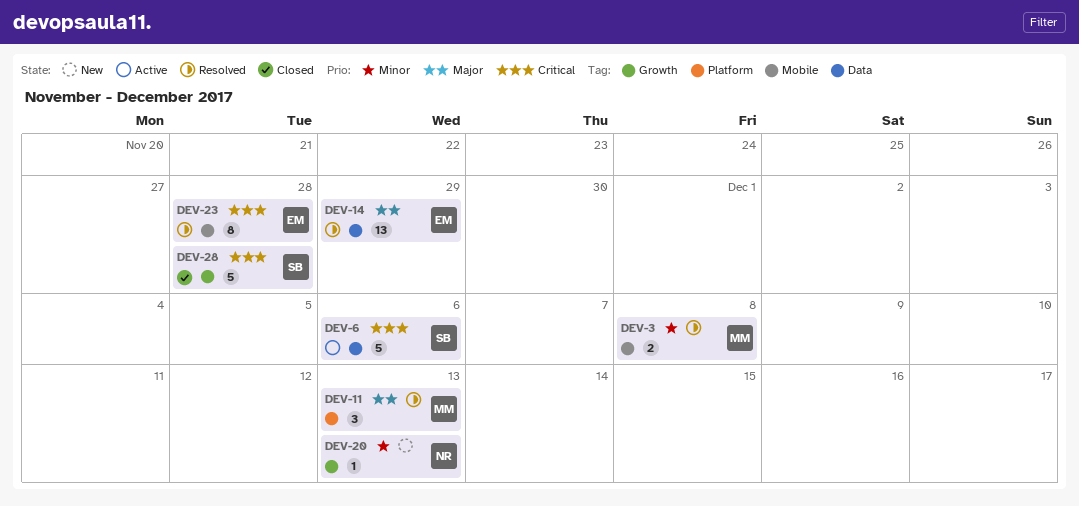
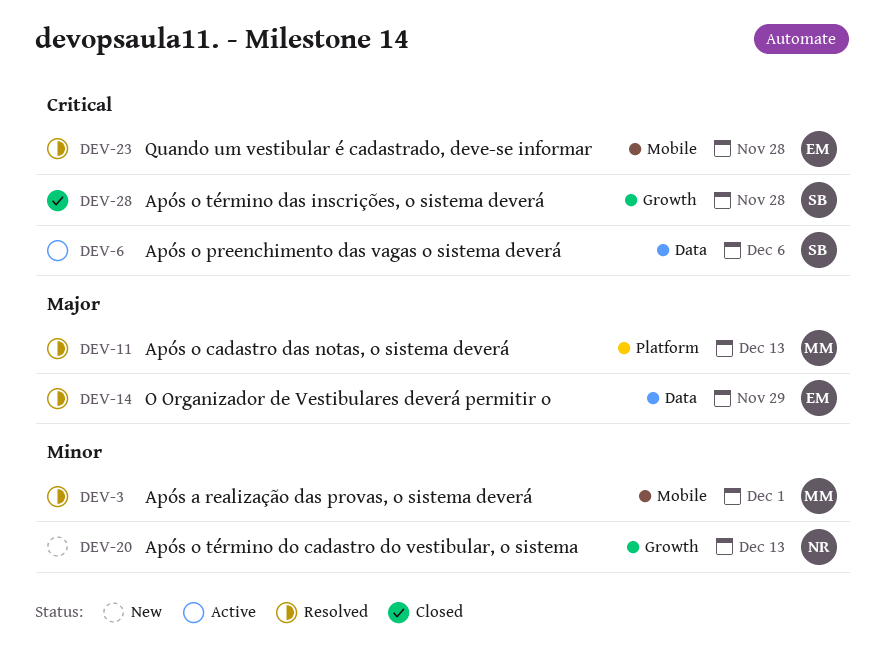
DEV-3, due: Dec 8 -> Dec 1

